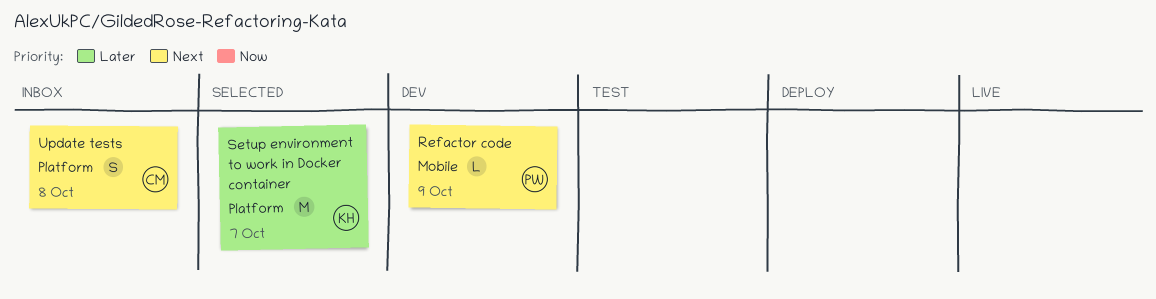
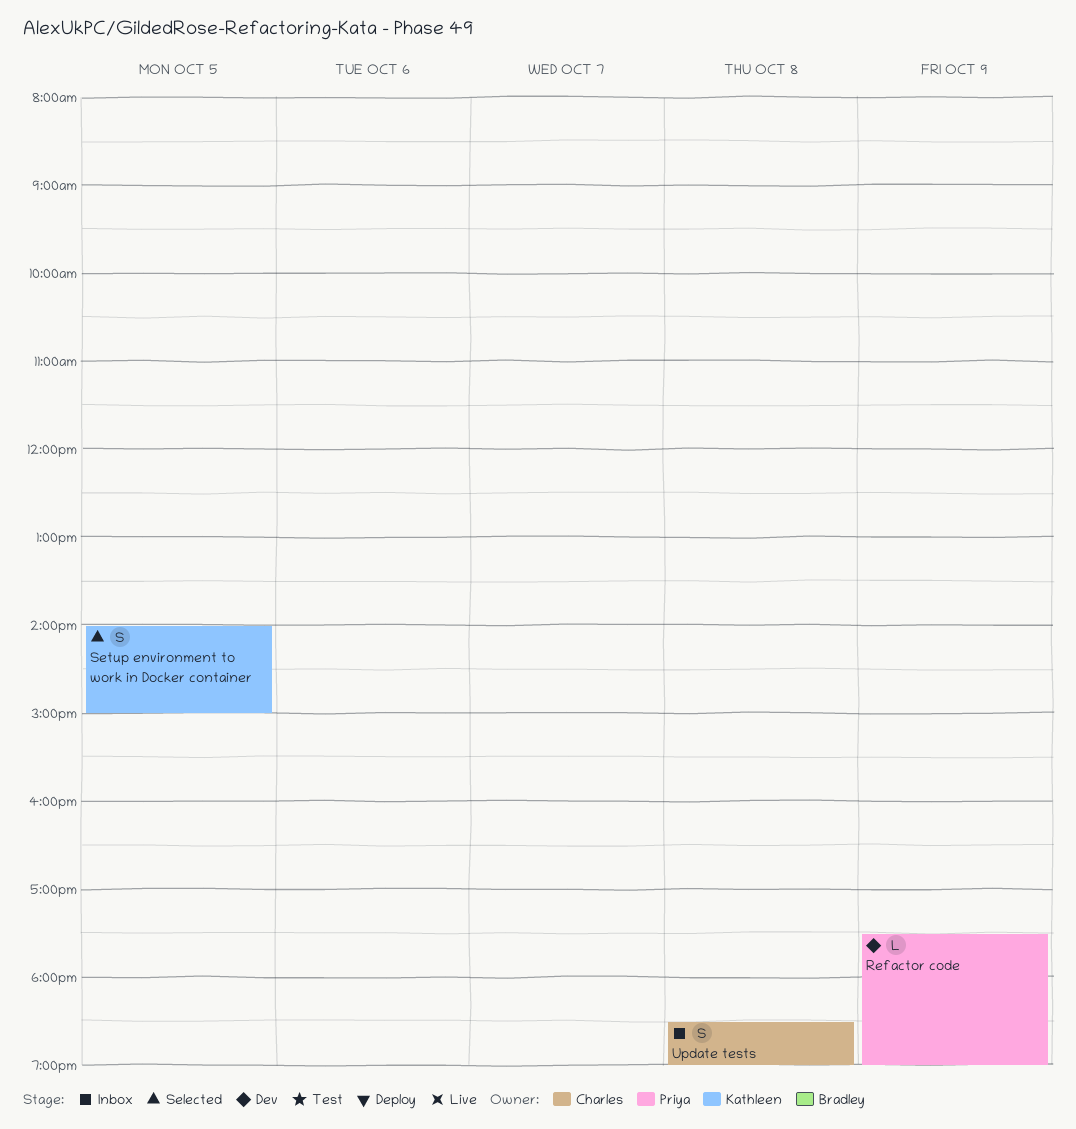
Setup environment to work in Docker container, estimate: M -> S
Setup environment to work in Docker container, day: Oct 7 -> Oct 5

